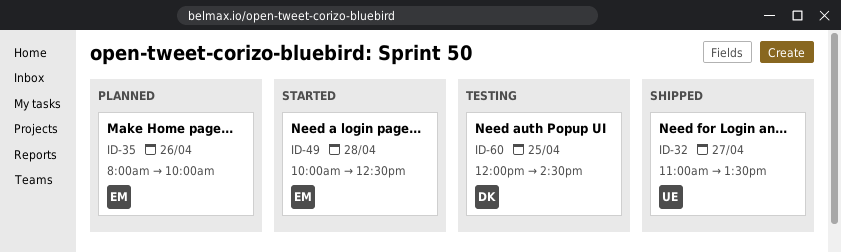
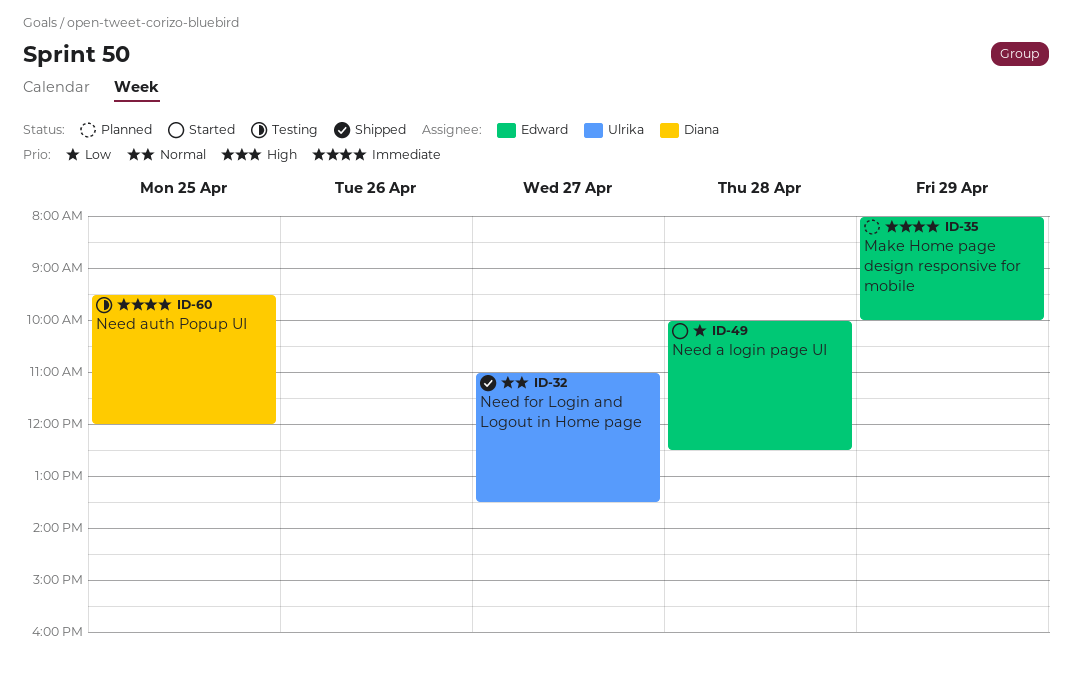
ID-35, day: Apr 26 -> Apr 29
ID-60, begins: 12:00 -> 09:30
ID-60, ends: 14:30 -> 12:00

